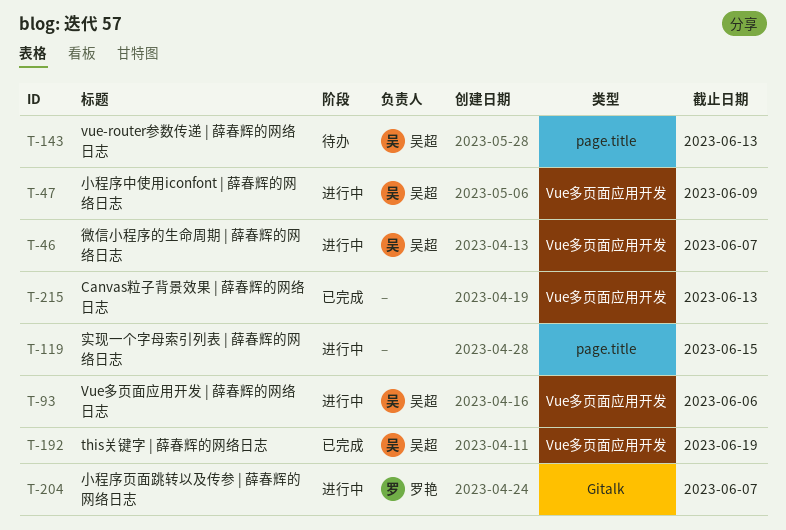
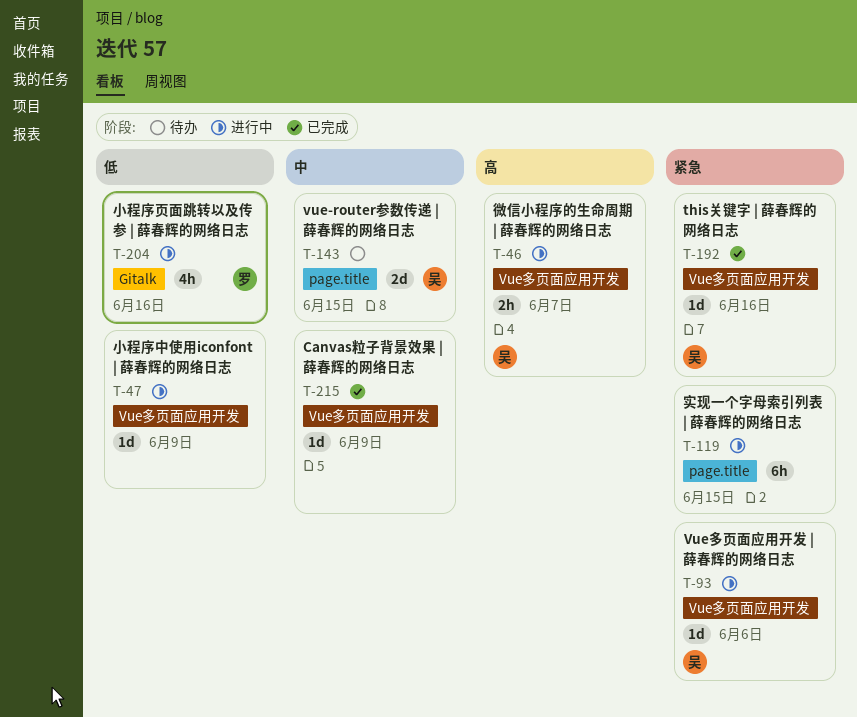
T-47, owner: 吴超 -> none
T-143, due: Jun 13 -> Jun 15
T-192, due: Jun 19 -> Jun 16
T-204, due: Jun 7 -> Jun 16
T-215, due: Jun 13 -> Jun 9

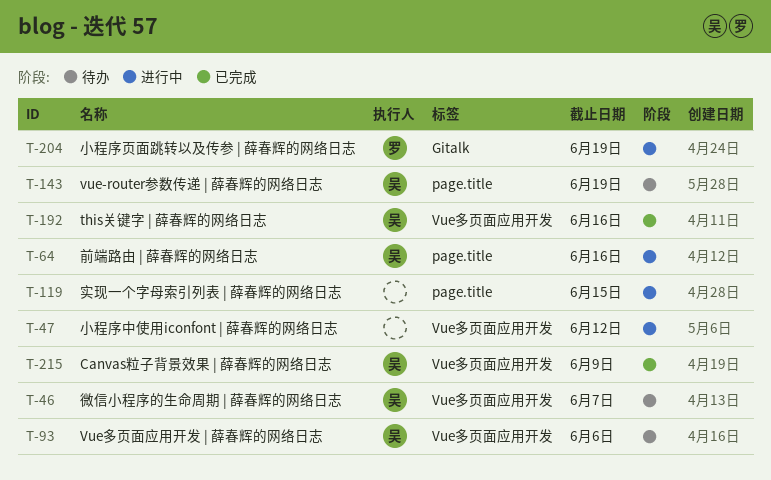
T-46, status: 进行中 -> 待办
T-47, due: Jun 9 -> Jun 12
T-64: none -> present
T-93, status: 进行中 -> 待办
T-143, due: Jun 15 -> Jun 19
T-204, due: Jun 16 -> Jun 19
T-215, owner: none -> 吴

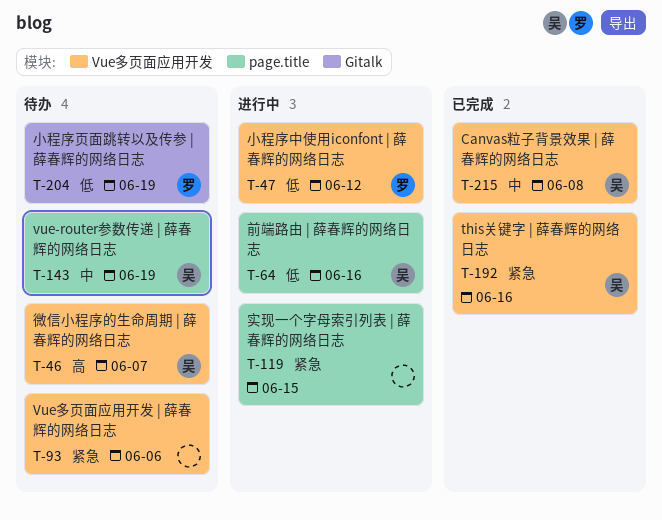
T-47, owner: none -> 罗
T-93, owner: 吴 -> none
T-204, status: 进行中 -> 待办
T-215, due: Jun 9 -> Jun 8

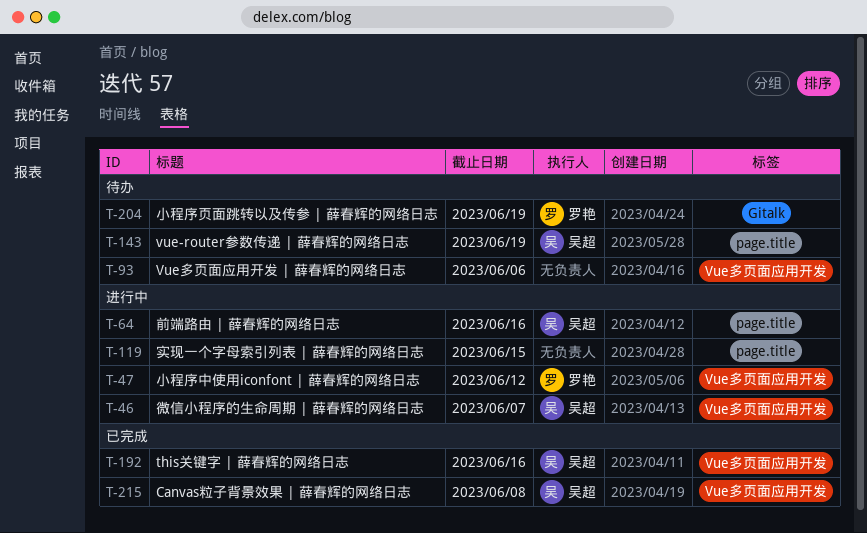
T-46, status: 待办 -> 进行中

